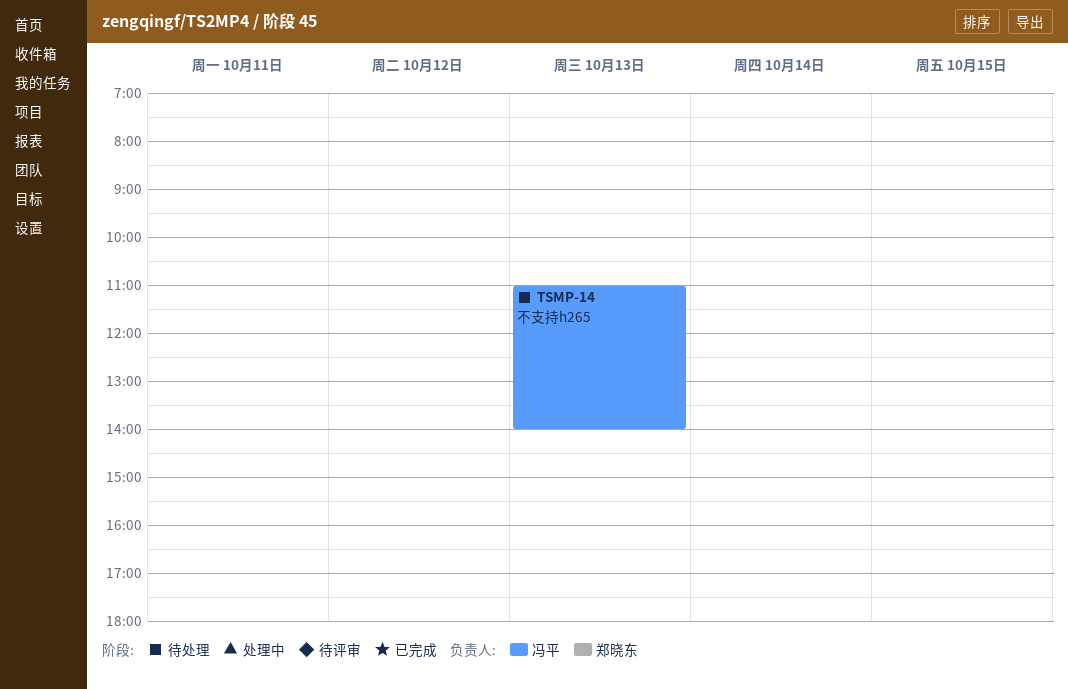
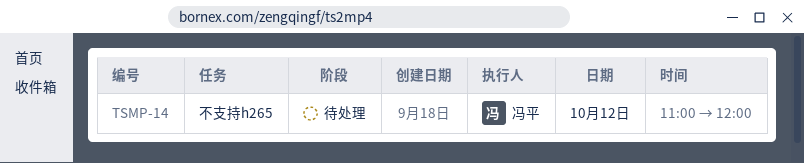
TSMP-14, day: Oct 13 -> Oct 12
TSMP-14, ends: 14:00 -> 12:00

